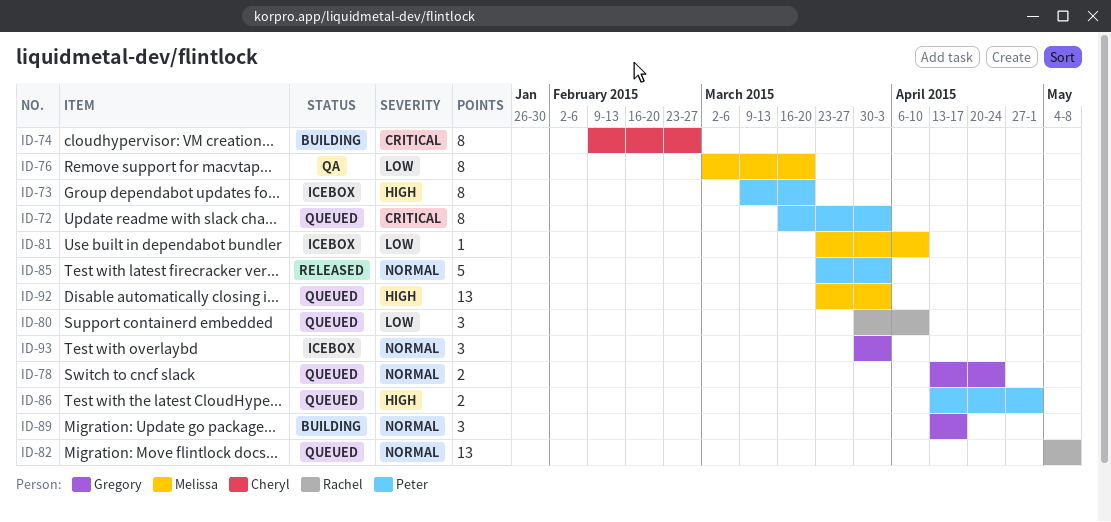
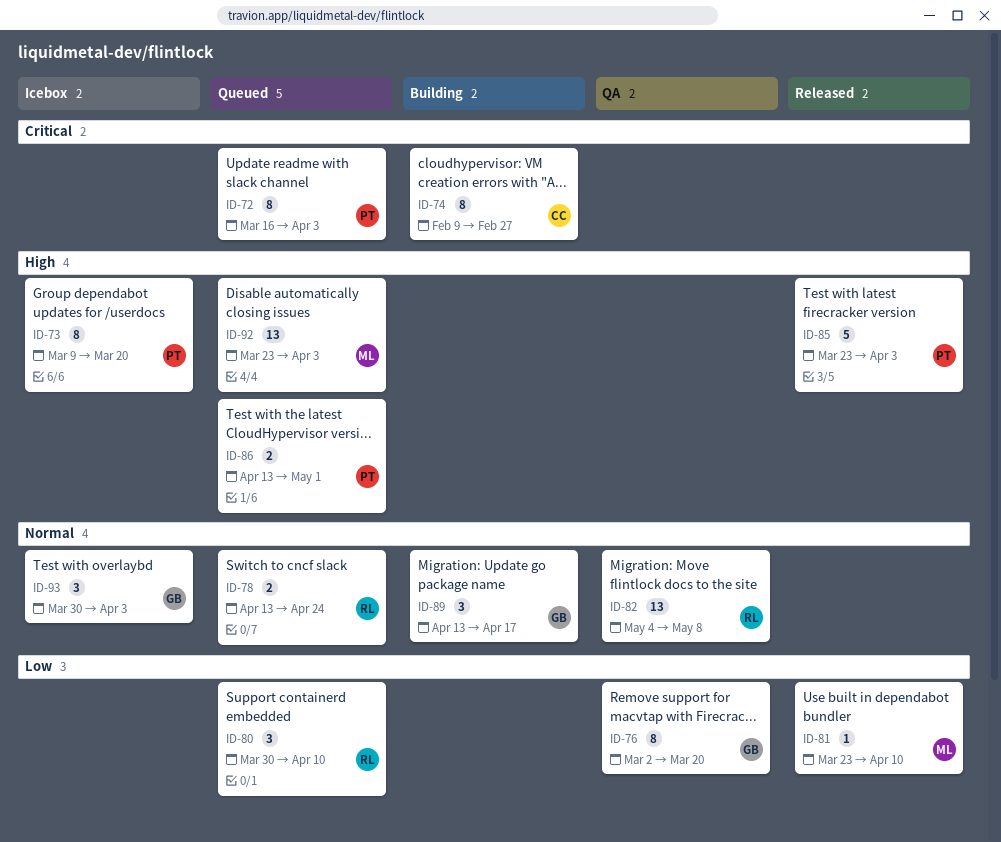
ID-76, owner: Melissa -> Gregory
ID-78, owner: Gregory -> Rachel
ID-81, status: Icebox -> Released
ID-82, status: Queued -> QA
ID-85, priority: Normal -> High

